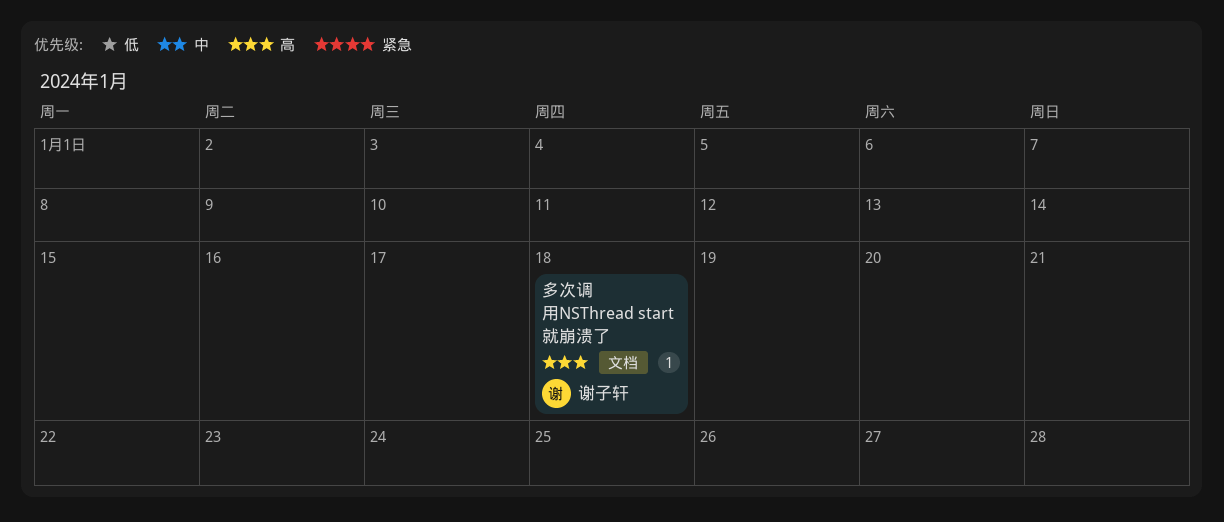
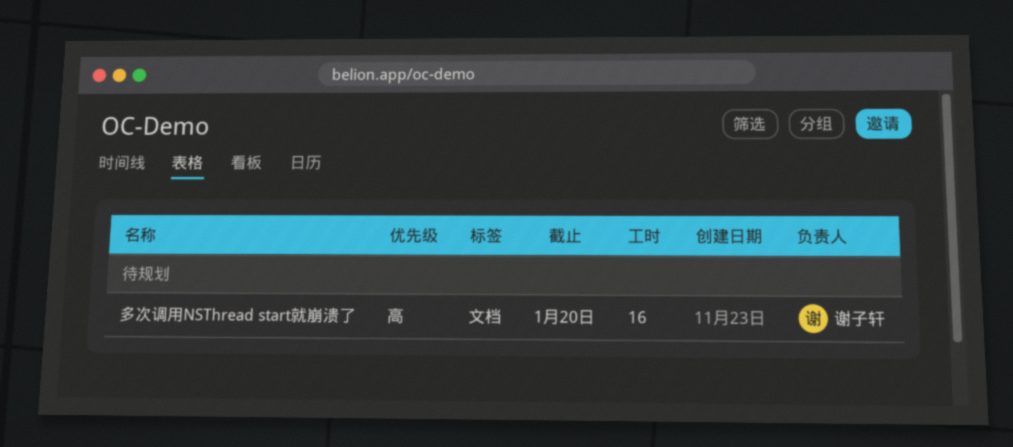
多次调用NSThread start就崩溃了, estimate: 1 -> 16
多次调用NSThread start就崩溃了, due: Jan 18 -> Jan 20

